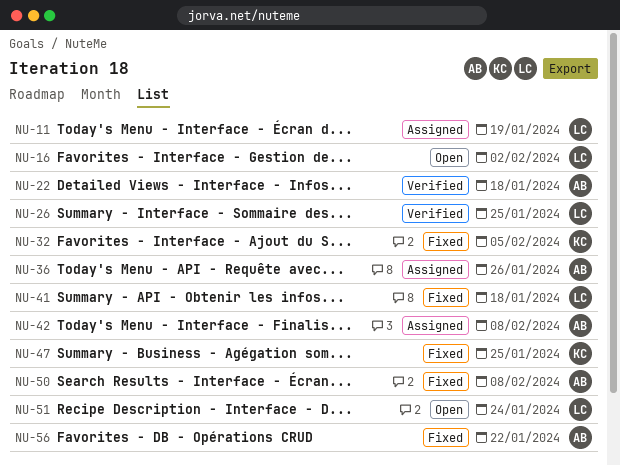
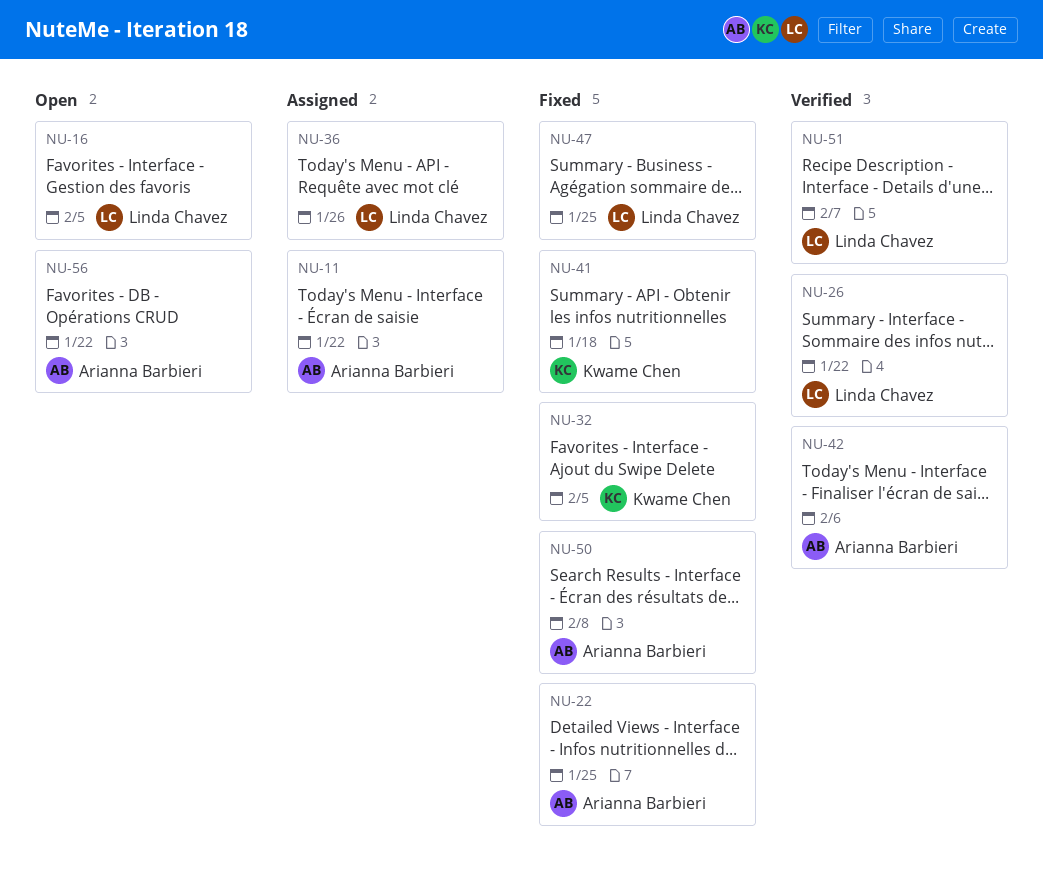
NU-11, owner: Linda Chavez -> Arianna Barbieri
NU-11, due: Jan 19 -> Jan 22
NU-16, due: Feb 2 -> Feb 5
NU-22, status: Verified -> Fixed
NU-22, due: Jan 18 -> Jan 25
NU-26, due: Jan 25 -> Jan 22
NU-36, owner: Arianna Barbieri -> Linda Chavez
NU-41, owner: Linda Chavez -> Kwame Chen
NU-42, status: Assigned -> Verified
NU-42, due: Feb 8 -> Feb 6
NU-47, owner: Kwame Chen -> Linda Chavez
NU-51, status: Open -> Verified
NU-51, due: Jan 24 -> Feb 7
NU-56, status: Fixed -> Open

